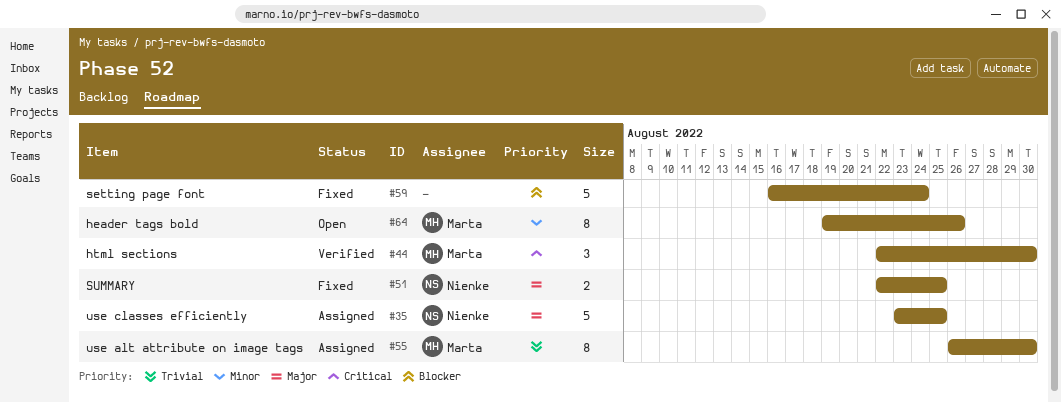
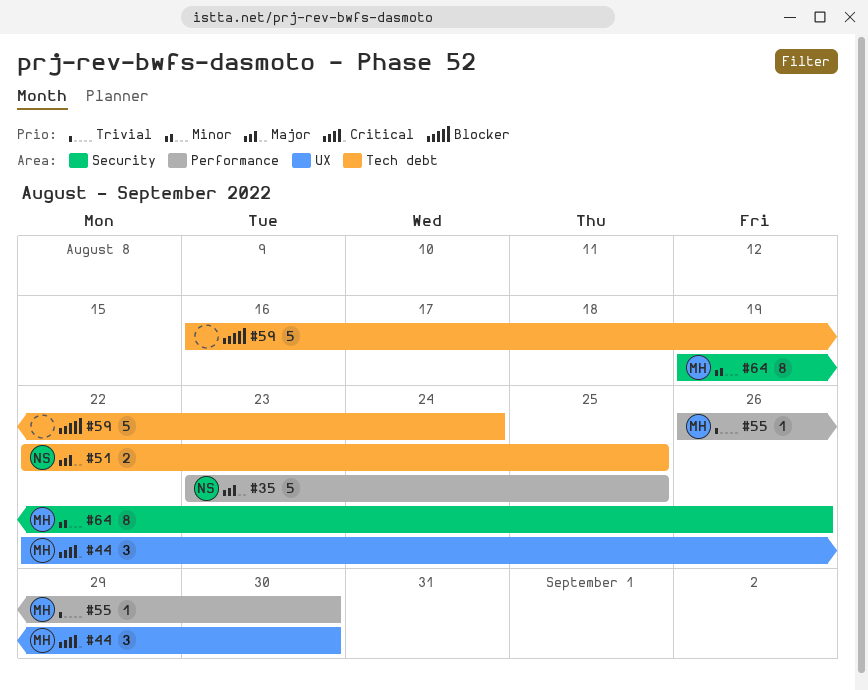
#55, estimate: 8 -> 1

